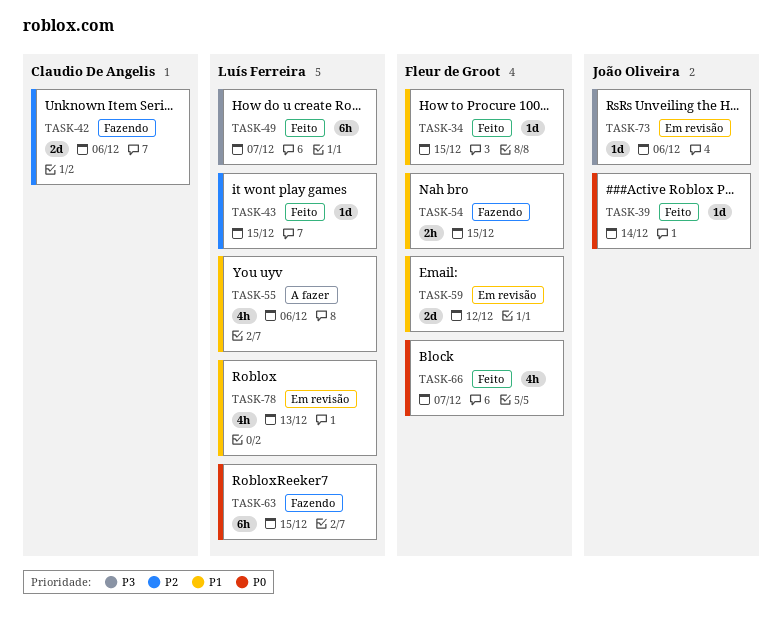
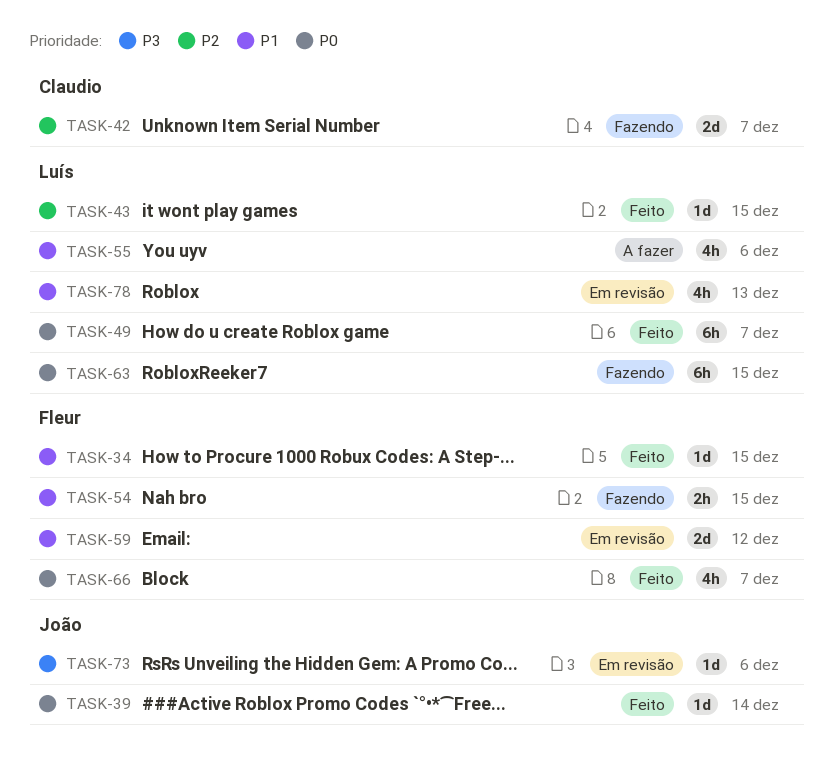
TASK-42, due: Dec 6 -> Dec 7
TASK-49, priority: P3 -> P0

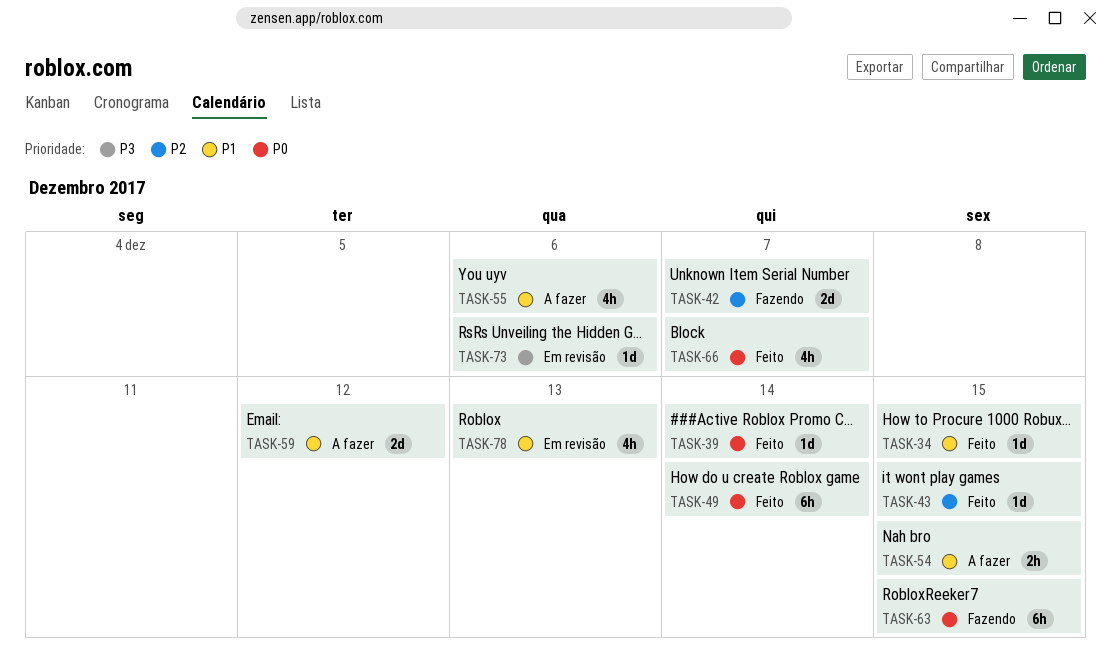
TASK-49, due: Dec 7 -> Dec 14
TASK-54, status: Fazendo -> A fazer
TASK-59, status: Em revisão -> A fazer

